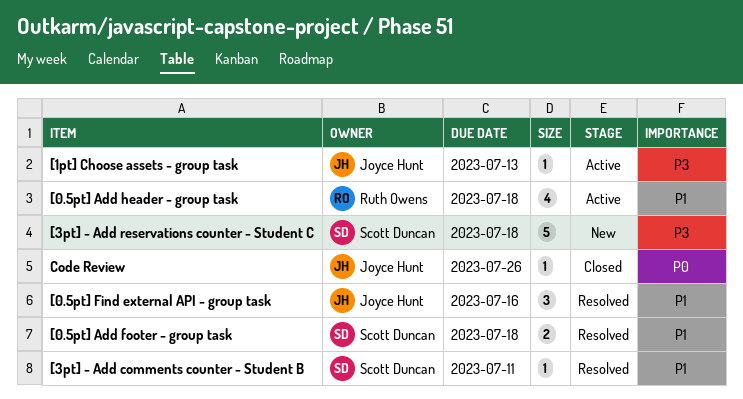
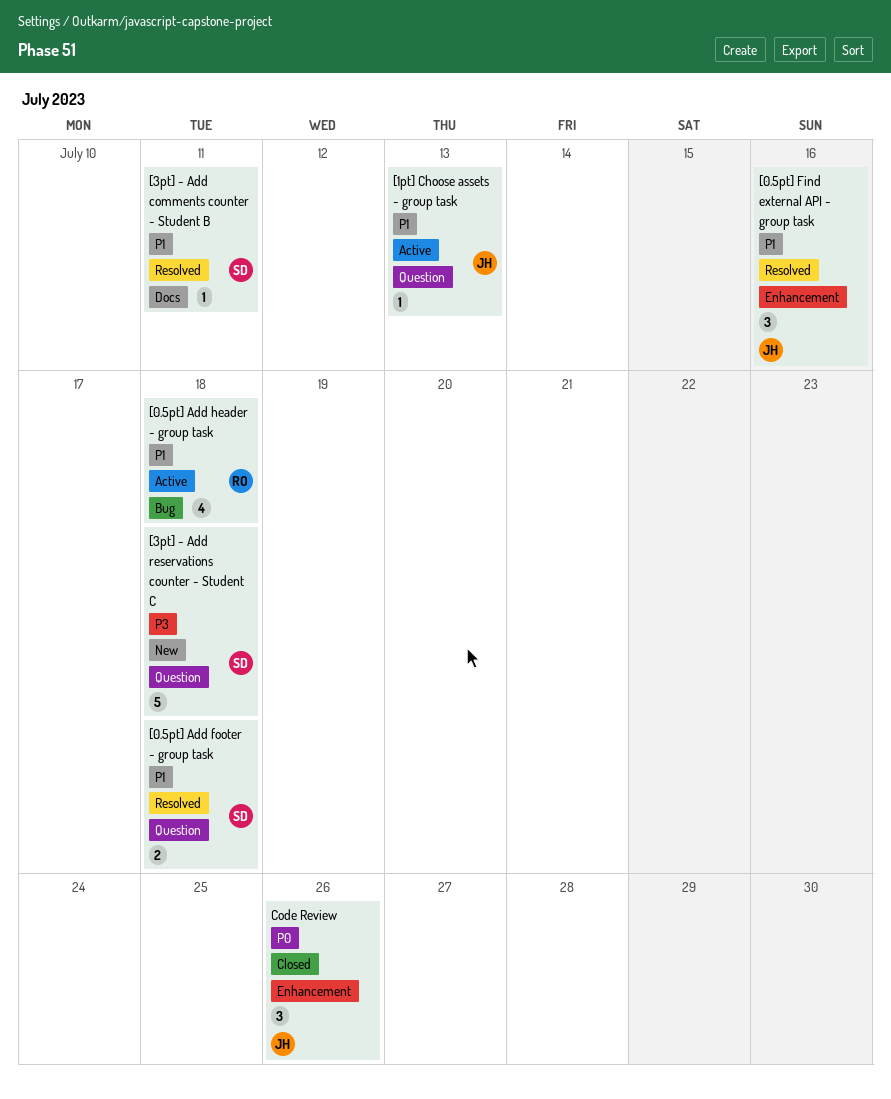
[1pt] Choose assets - group task, priority: P3 -> P1
Code Review, estimate: 1 -> 3

